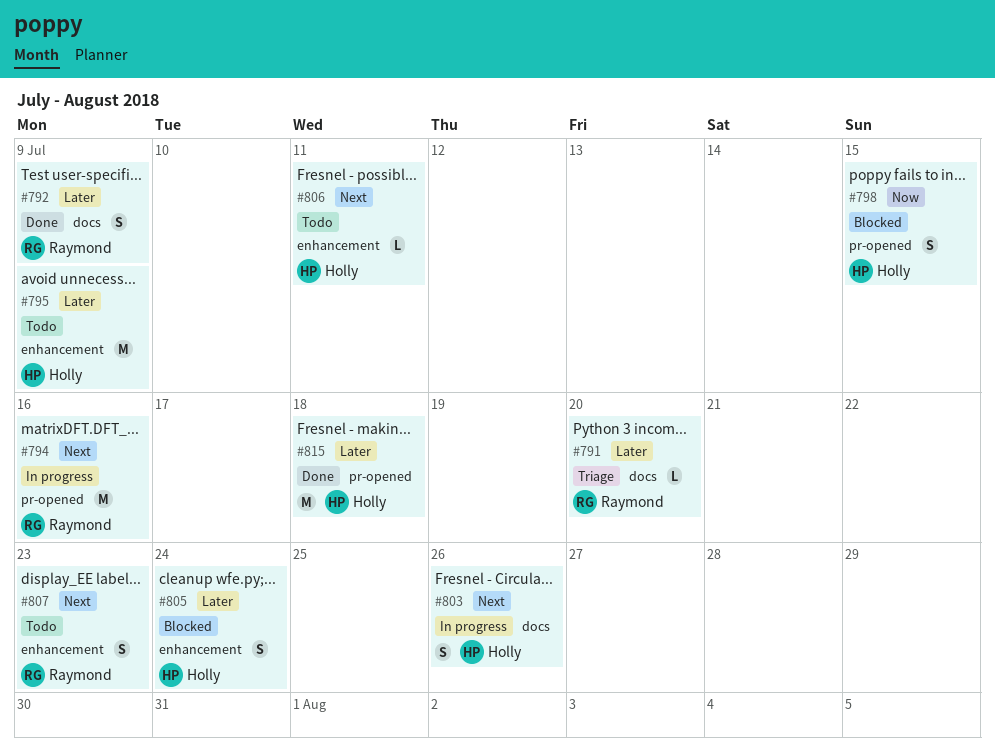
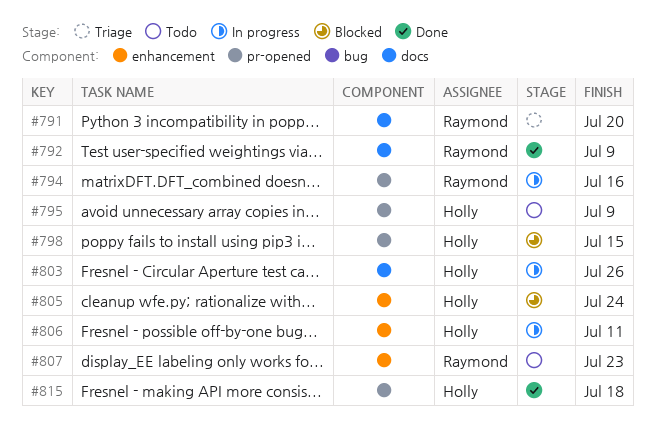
#795, label: enhancement -> pr-opened
#806, status: Todo -> In progress

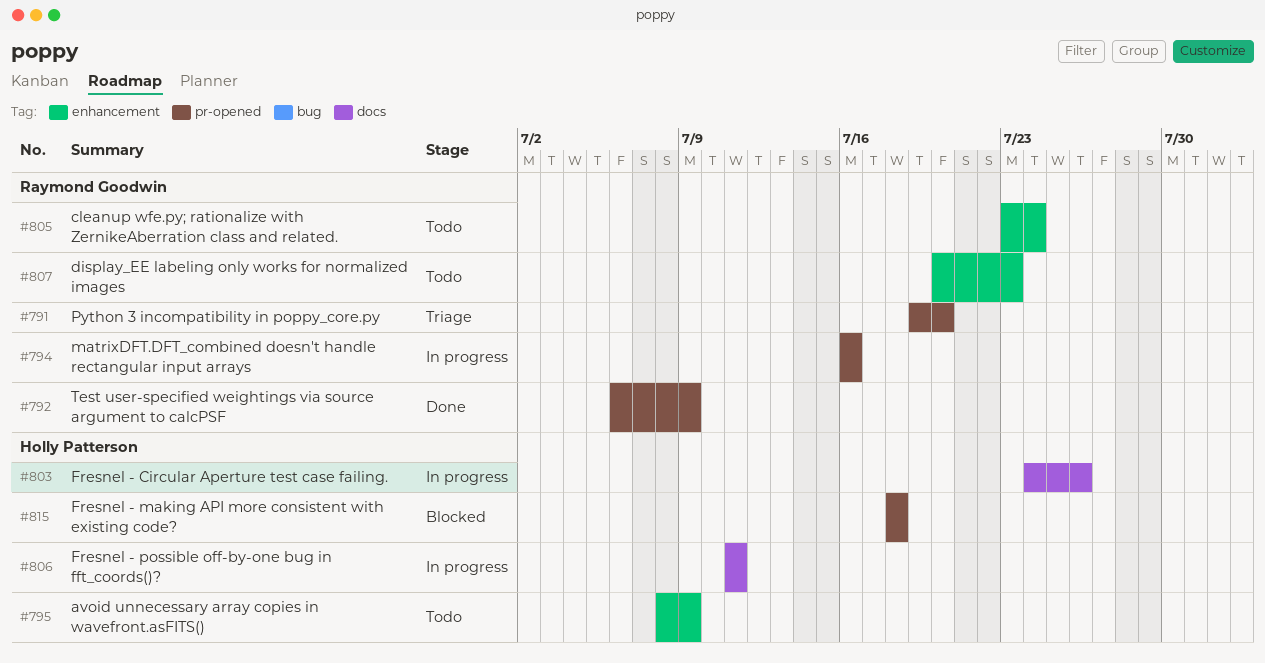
#791, label: docs -> pr-opened
#792, label: docs -> pr-opened
#795, label: pr-opened -> enhancement
#798: present -> none
#805, status: Blocked -> Todo
#805, owner: Holly Patterson -> Raymond Goodwin
#806, label: enhancement -> docs
#815, status: Done -> Blocked

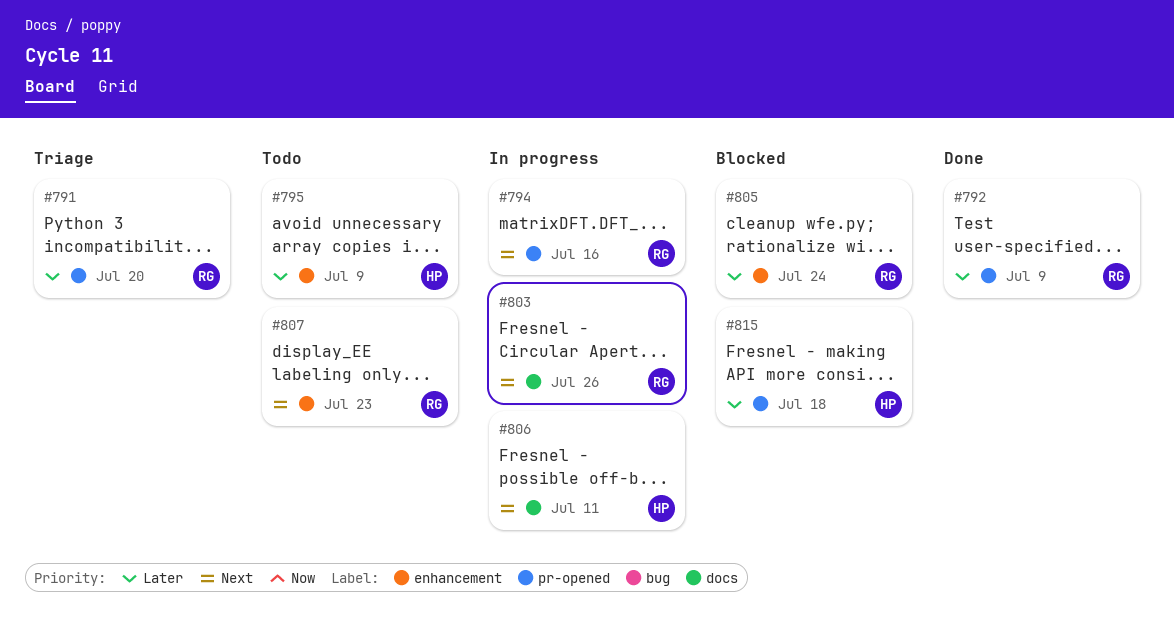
#803, owner: Holly Patterson -> Raymond Goodwin
#805, status: Todo -> Blocked

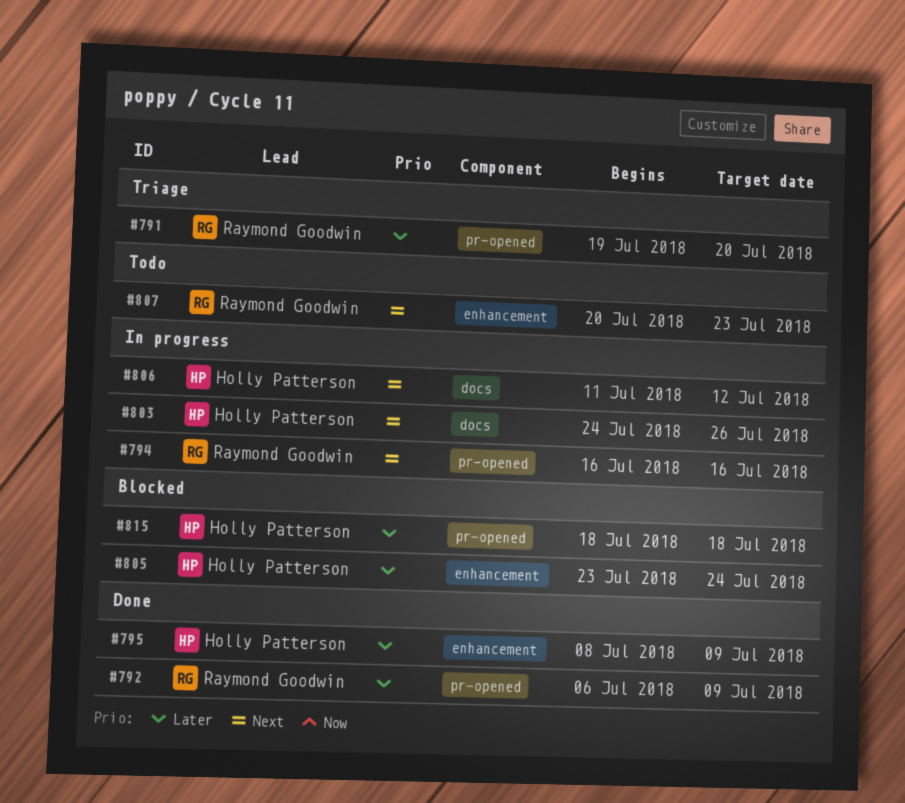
#795, status: Todo -> Done
#803, owner: Raymond Goodwin -> Holly Patterson
#805, owner: Raymond Goodwin -> Holly Patterson
#806, due: Jul 11 -> Jul 12

